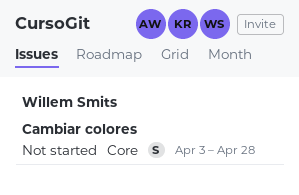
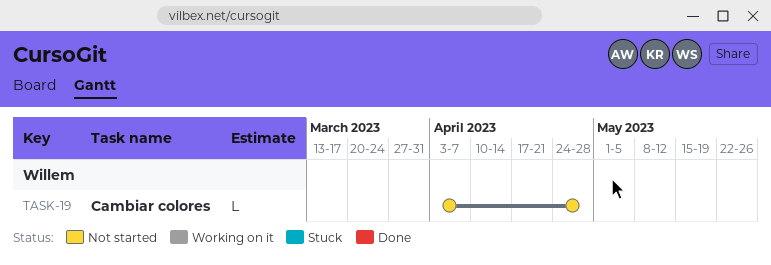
Cambiar colores, estimate: S -> L

